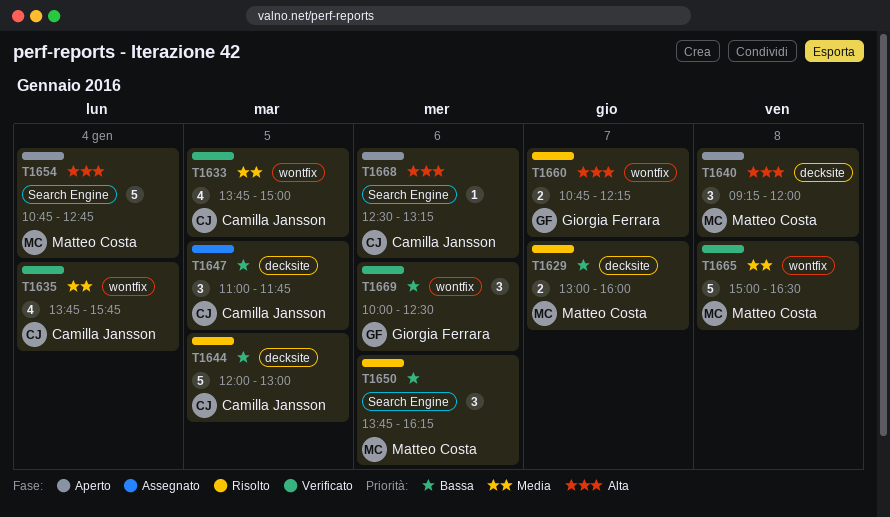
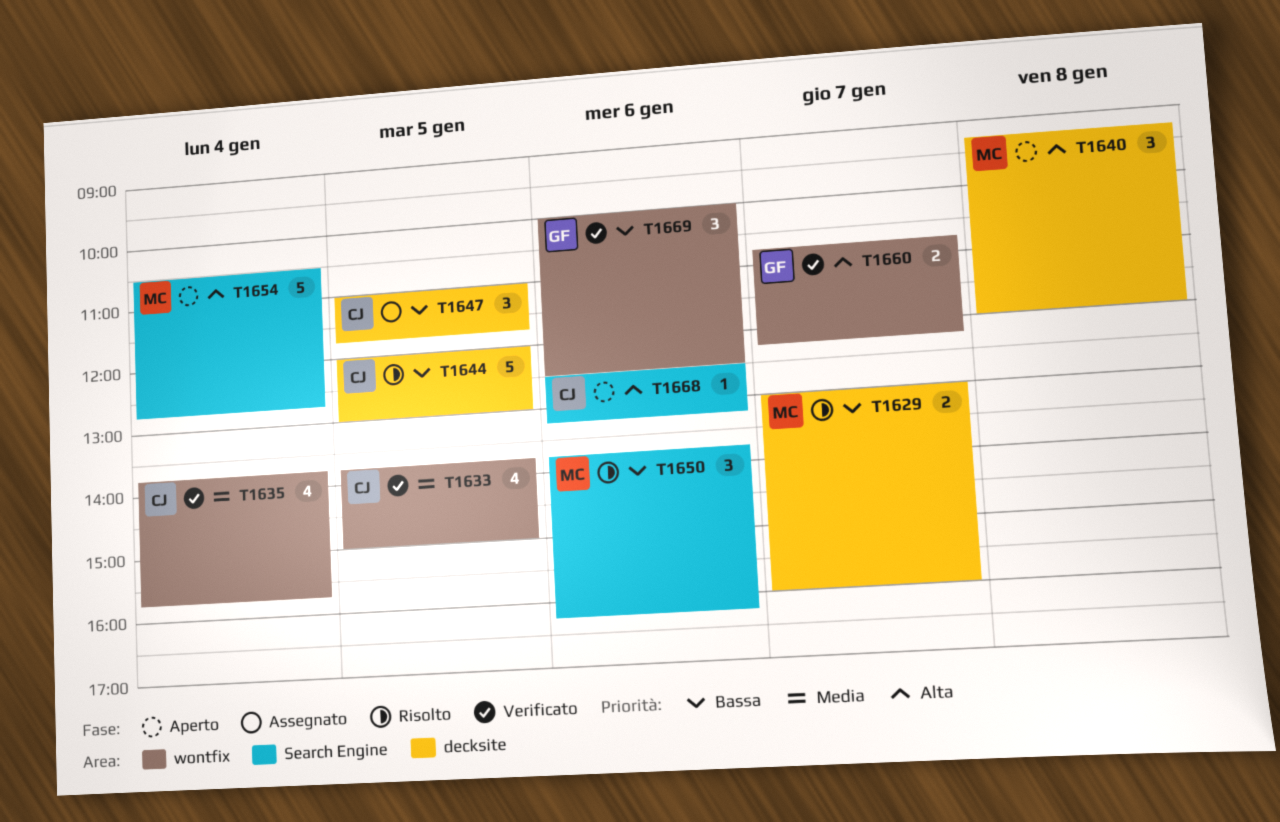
T1654, begins: 10:45 -> 10:30
T1660, status: Risolto -> Verificato
T1665: present -> none

